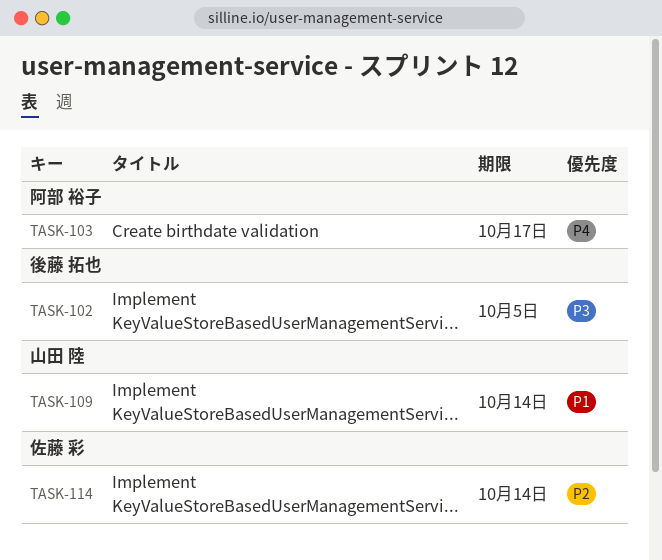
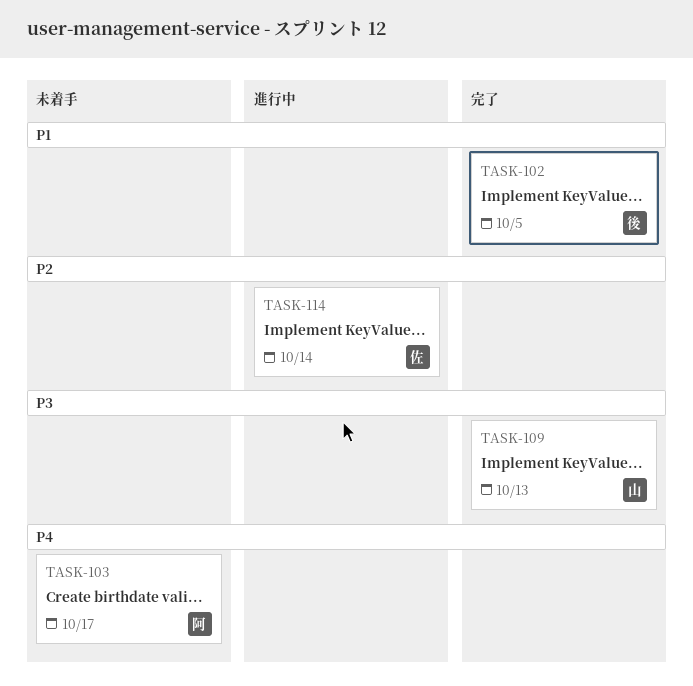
TASK-102, priority: P3 -> P1
TASK-109, priority: P1 -> P3
TASK-109, due: Oct 14 -> Oct 13

